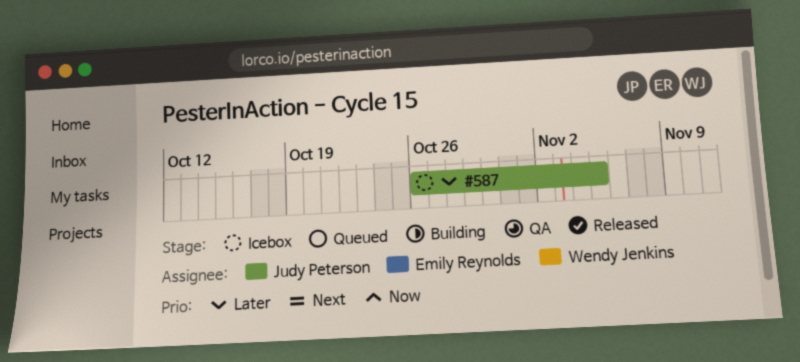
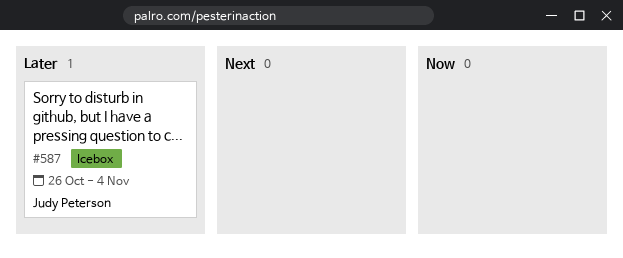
#587, due: Nov 5 -> Nov 4

